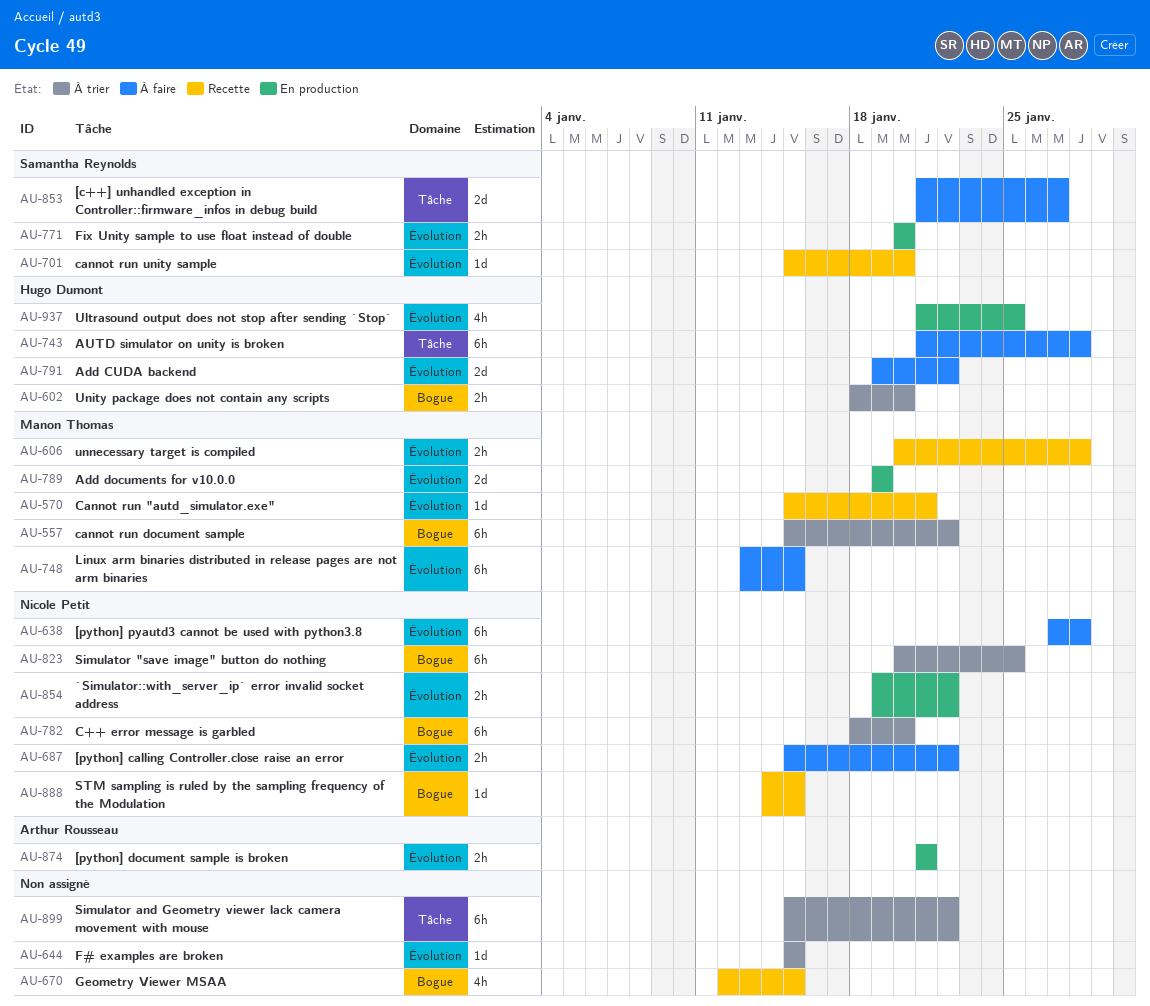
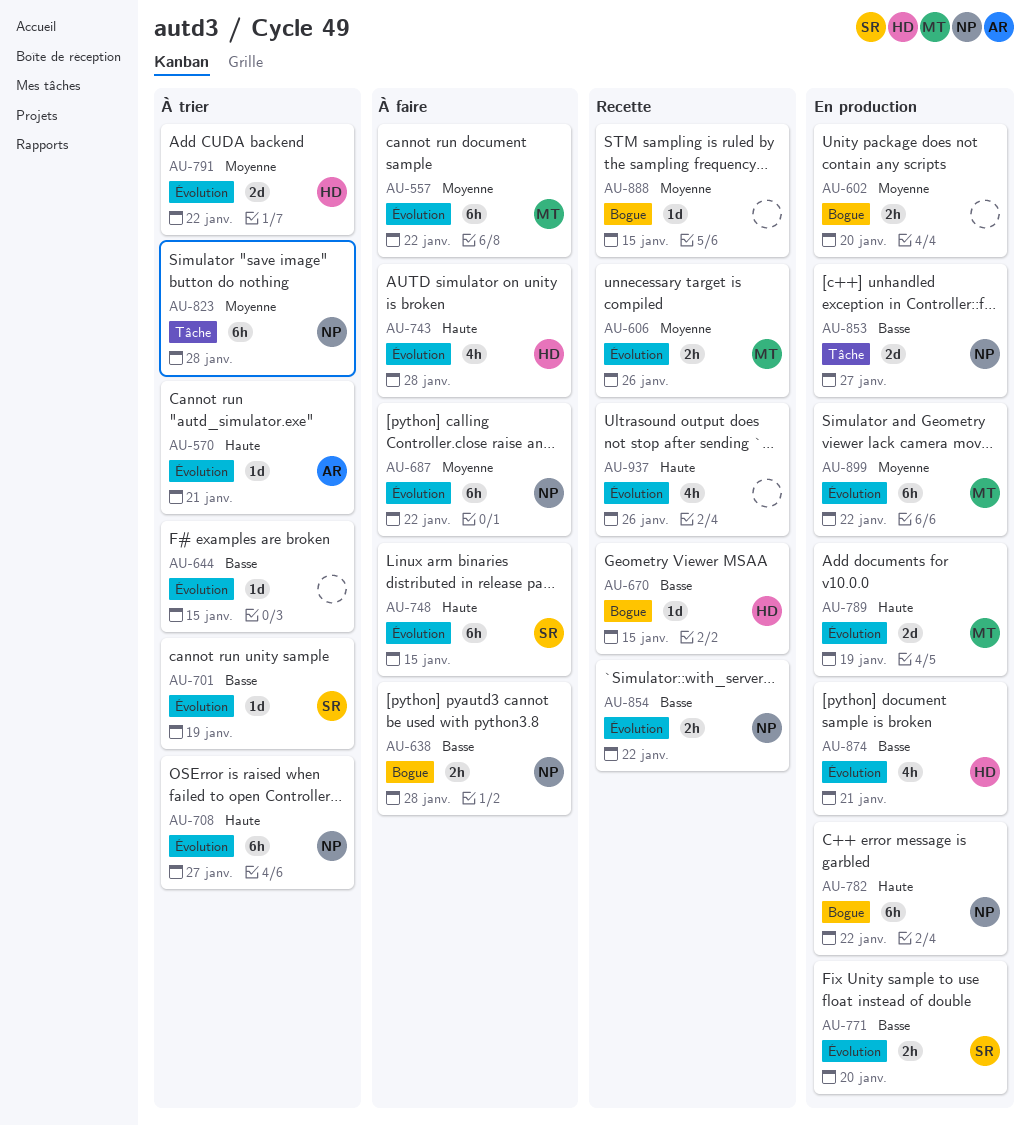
AU-557, status: À trier -> À faire
AU-557, label: Bogue -> Évolution
AU-570, status: Recette -> À trier
AU-570, owner: Manon Thomas -> Arthur Rousseau
AU-602, status: À trier -> En production
AU-602, owner: Hugo Dumont -> none
AU-606, due: Jan 28 -> Jan 26
AU-638, label: Évolution -> Bogue
AU-638, estimate: 6h -> 2h
AU-670, owner: none -> Hugo Dumont
AU-670, estimate: 4h -> 1d
AU-687, estimate: 2h -> 6h
AU-701, status: Recette -> À trier
AU-701, due: Jan 20 -> Jan 19
AU-708: none -> present
AU-743, label: Tâche -> Évolution
AU-743, estimate: 6h -> 4h
AU-748, owner: Manon Thomas -> Samantha Reynolds
AU-782, status: À trier -> En production
AU-782, due: Jan 20 -> Jan 22
AU-791, status: À faire -> À trier
AU-823, label: Bogue -> Tâche
AU-823, due: Jan 25 -> Jan 28
AU-853, status: À faire -> En production
AU-853, owner: Samantha Reynolds -> Nicole Petit
AU-854, status: En production -> Recette
AU-874, owner: Arthur Rousseau -> Hugo Dumont
AU-874, estimate: 2h -> 4h
AU-888, owner: Nicole Petit -> none
AU-899, status: À trier -> En production
AU-899, owner: none -> Manon Thomas
AU-899, label: Tâche -> Évolution
AU-937, status: En production -> Recette
AU-937, owner: Hugo Dumont -> none
AU-937, due: Jan 25 -> Jan 26

